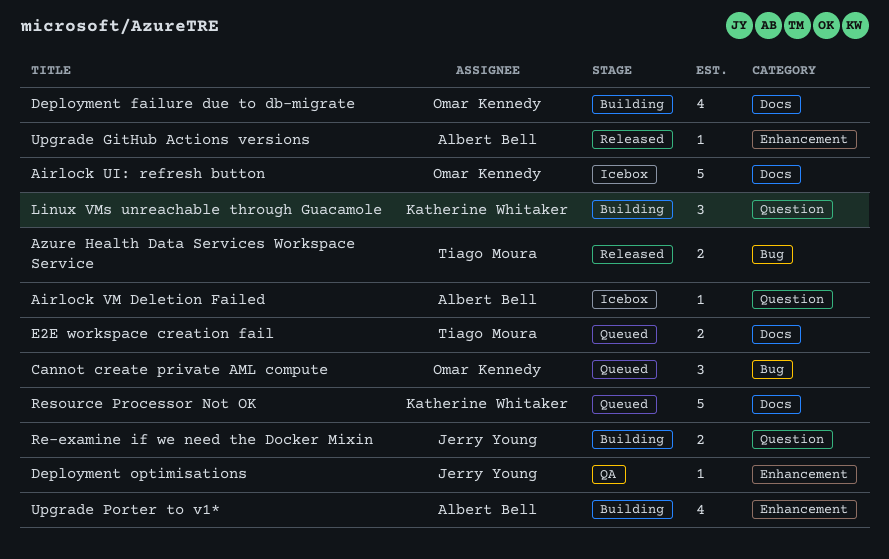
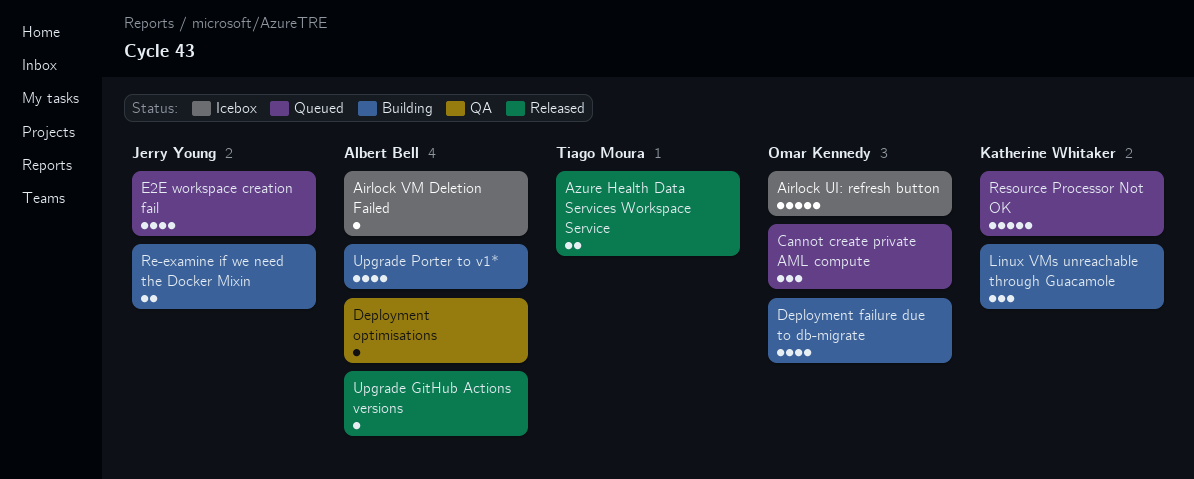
Deployment optimisations, owner: Jerry Young -> Albert Bell
E2E workspace creation fail, owner: Tiago Moura -> Jerry Young
E2E workspace creation fail, estimate: 2 -> 4

